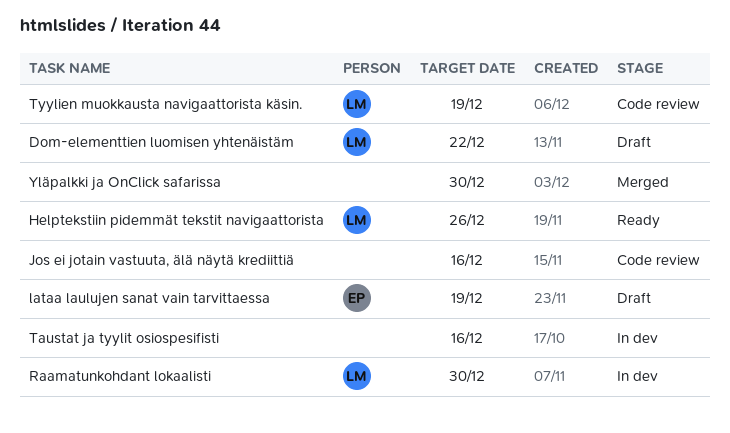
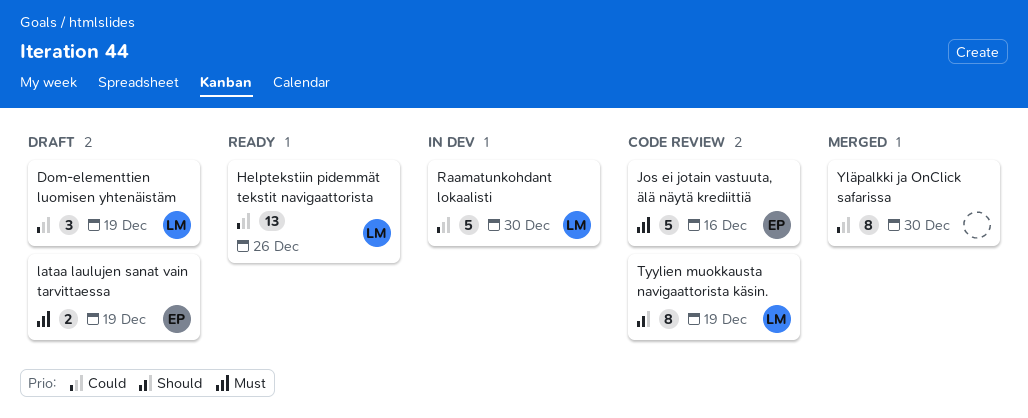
Dom-elementtien luomisen yhtenäistäm, due: Dec 22 -> Dec 19
Jos ei jotain vastuuta, älä näytä krediittiä, owner: none -> EP
Taustat ja tyylit osiospesifisti: present -> none

